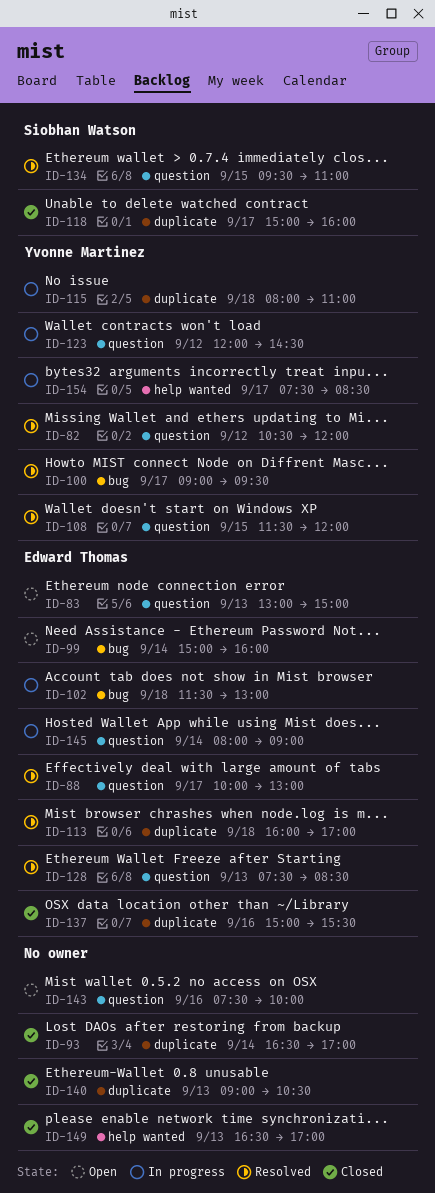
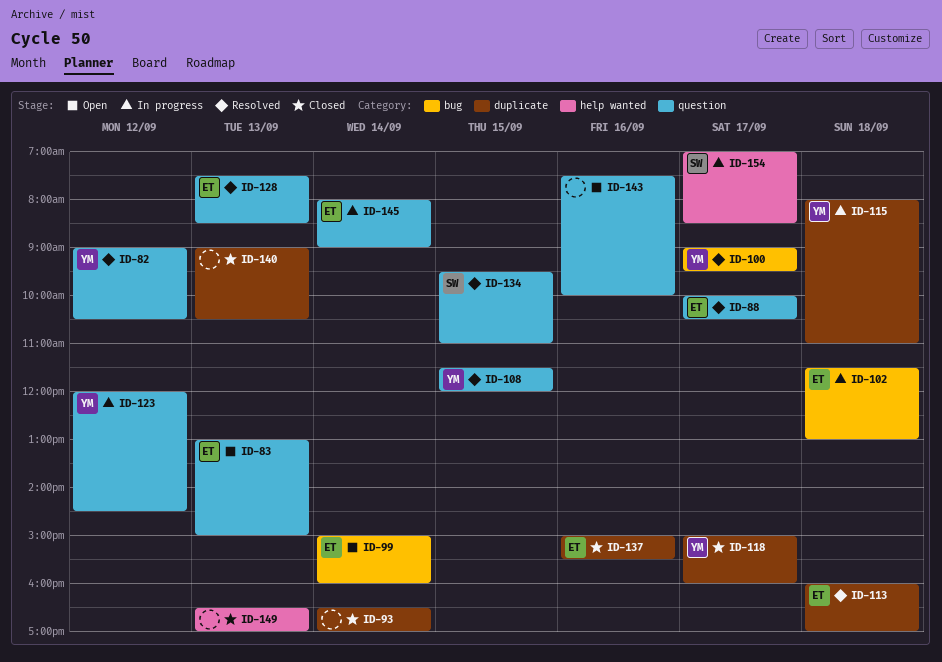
ID-82, begins: 10:30 -> 09:00
ID-82, ends: 12:00 -> 10:30
ID-88, ends: 13:00 -> 10:30
ID-118, owner: Siobhan Watson -> Yvonne Martinez
ID-154, owner: Yvonne Martinez -> Siobhan Watson
ID-154, begins: 07:30 -> 07:00

